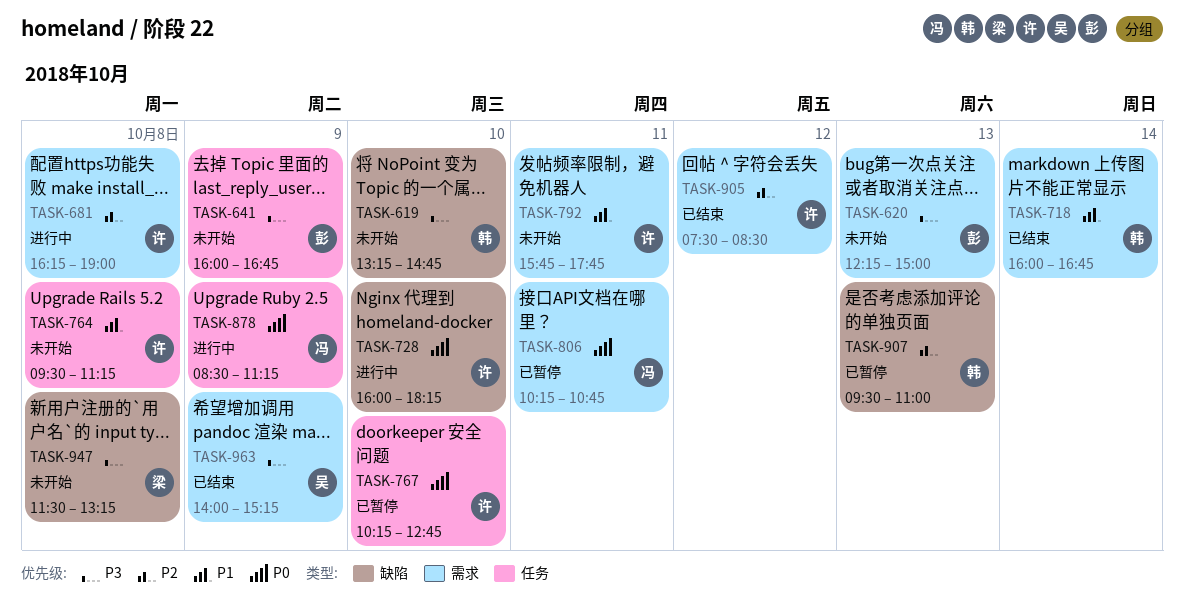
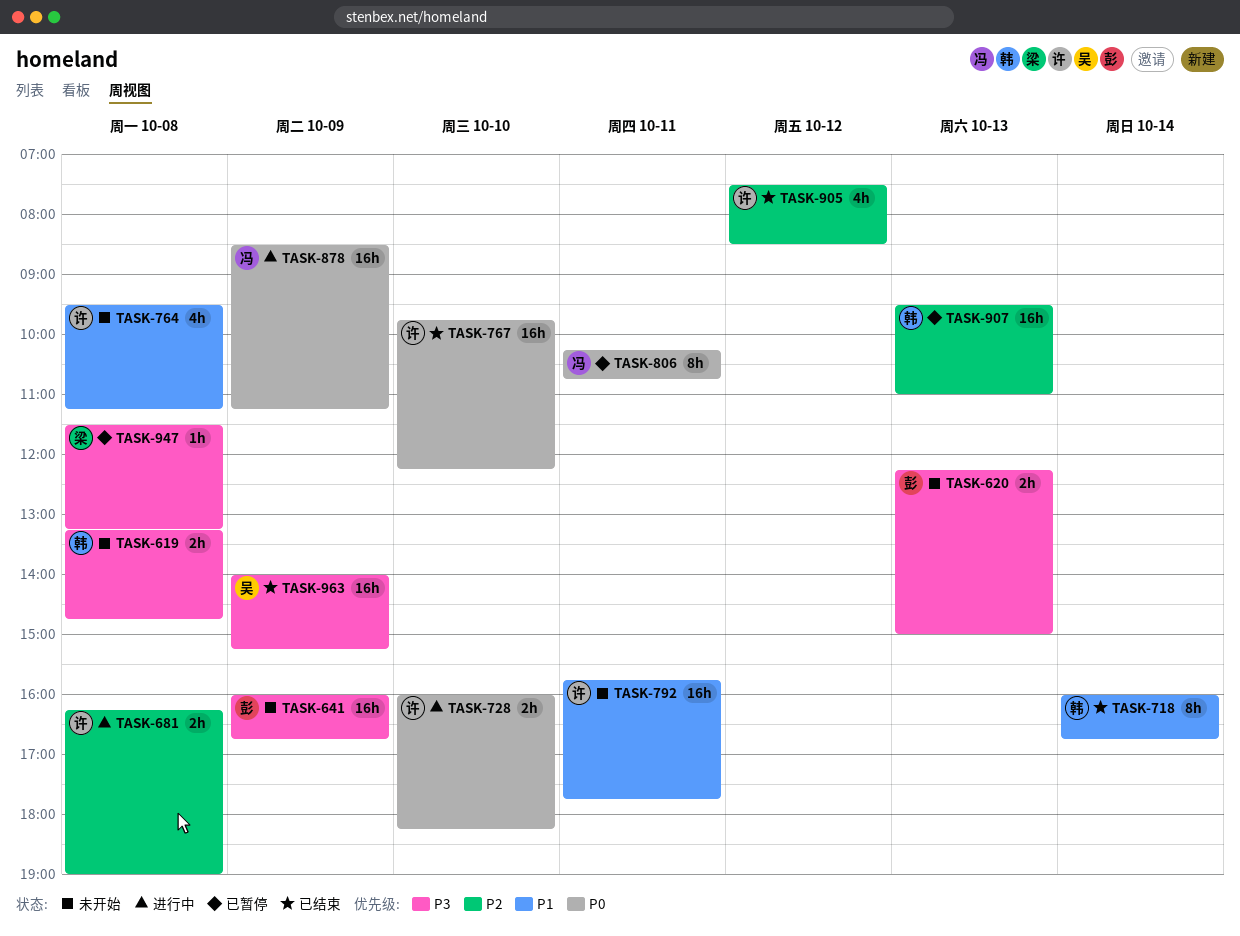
TASK-619, day: Oct 10 -> Oct 8
TASK-767, status: 已暂停 -> 已结束
TASK-767, begins: 10:15 -> 09:45
TASK-767, ends: 12:45 -> 12:15
TASK-947, status: 未开始 -> 已暂停

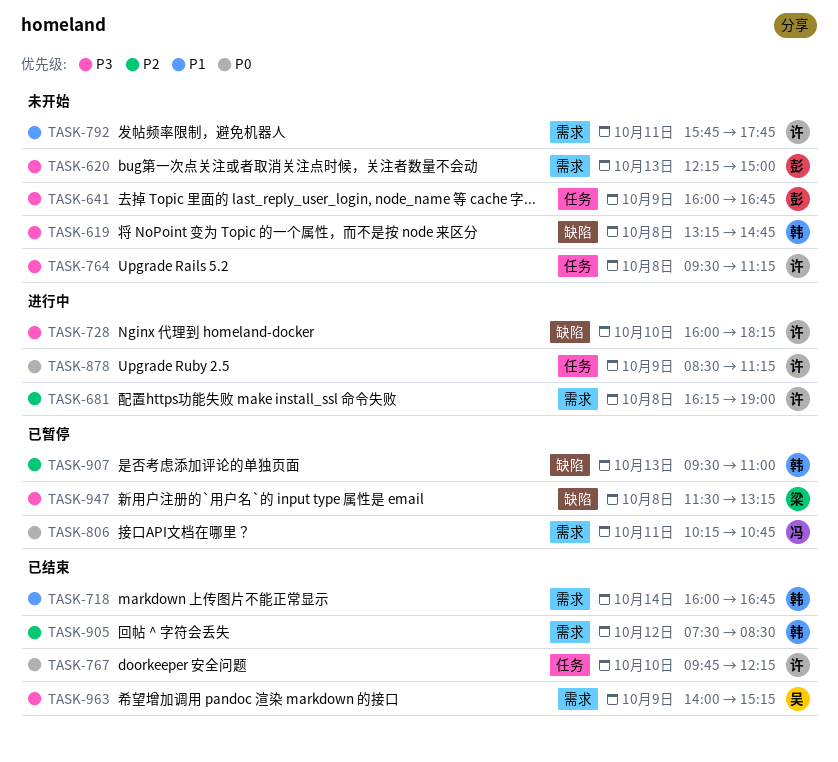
TASK-728, priority: P0 -> P3
TASK-764, priority: P1 -> P3
TASK-878, owner: 冯 -> 许
TASK-905, owner: 许 -> 韩

